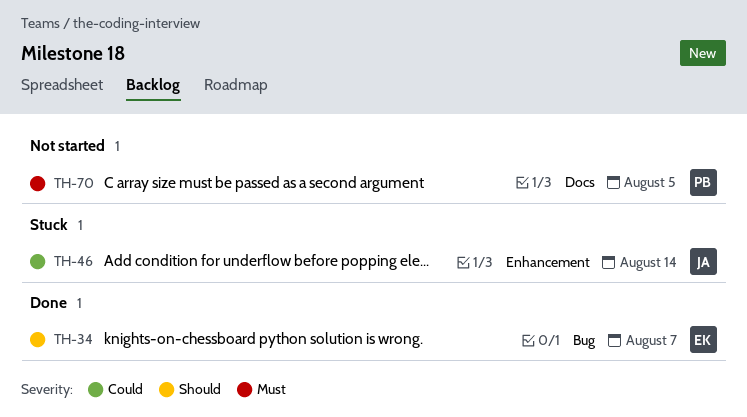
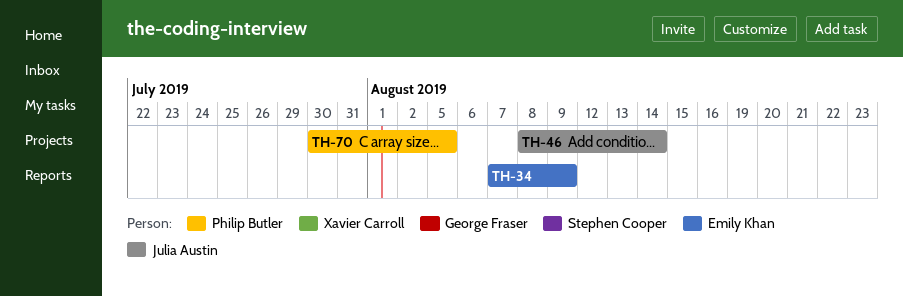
TH-34, due: Aug 7 -> Aug 9

